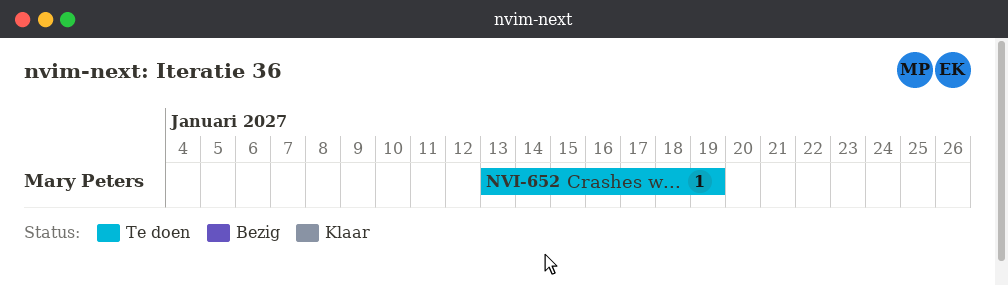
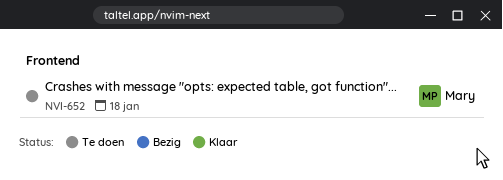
NVI-652, due: Jan 19 -> Jan 18

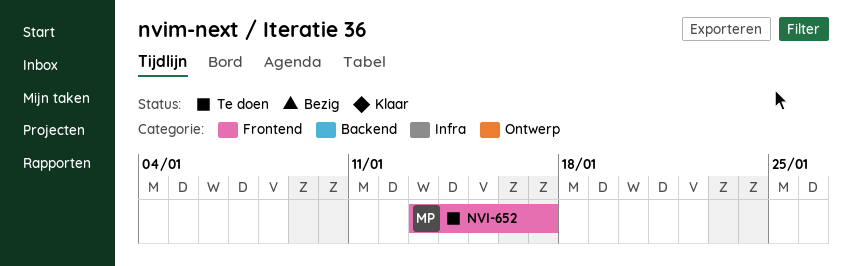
NVI-652, due: Jan 18 -> Jan 17

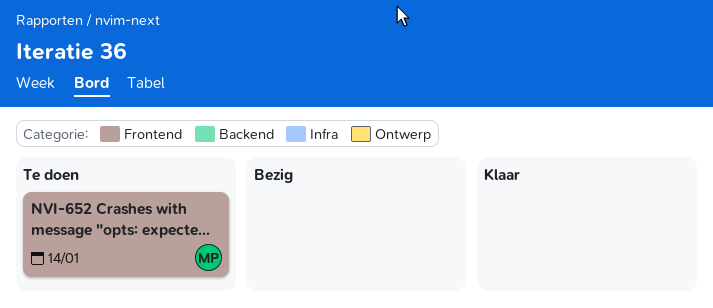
NVI-652, due: Jan 17 -> Jan 14

